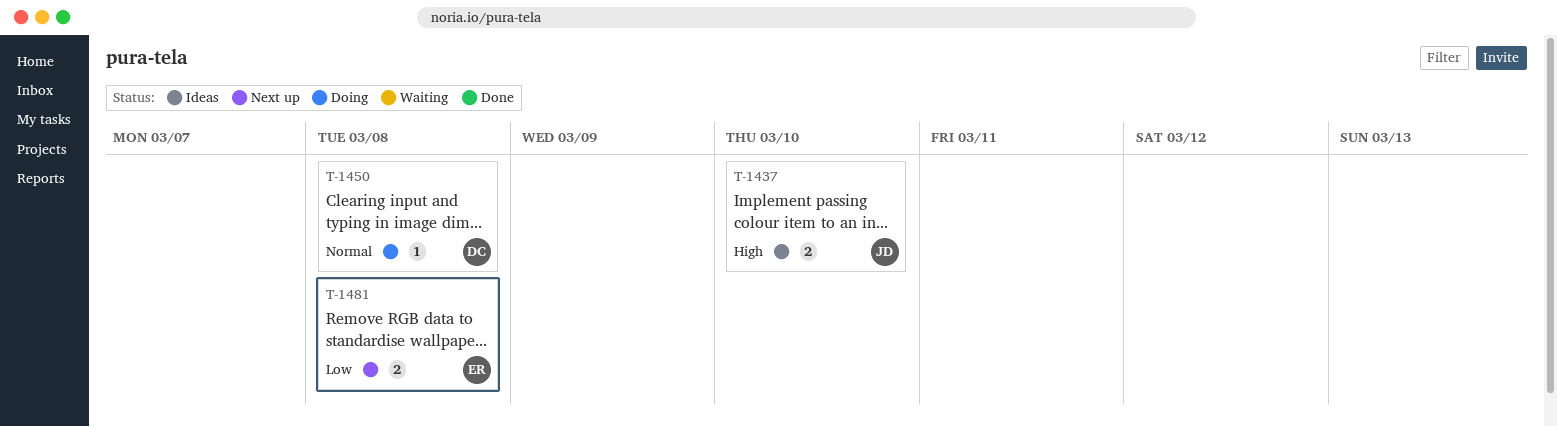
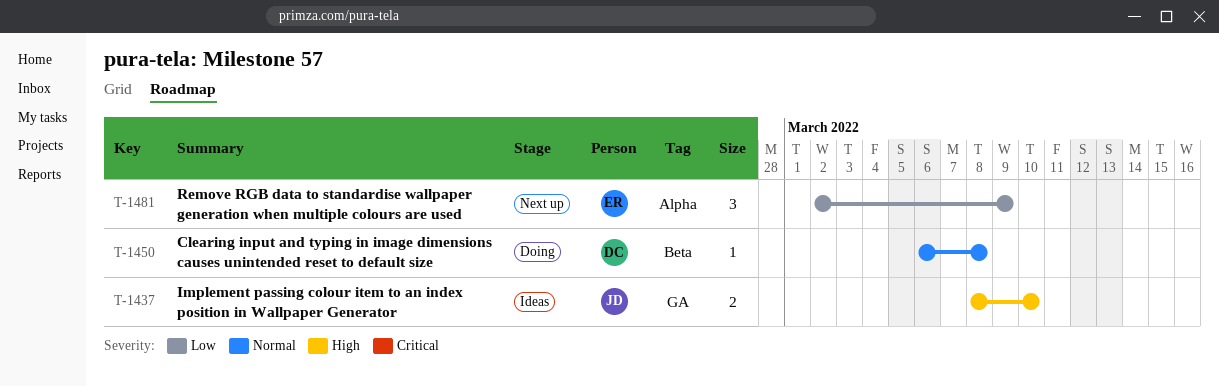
T-1481, estimate: 2 -> 3
T-1481, due: Mar 8 -> Mar 9

